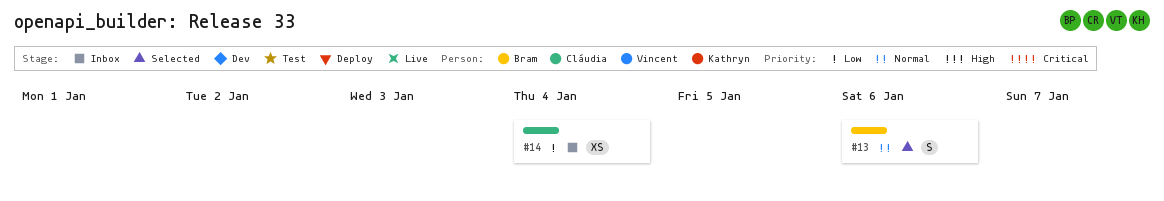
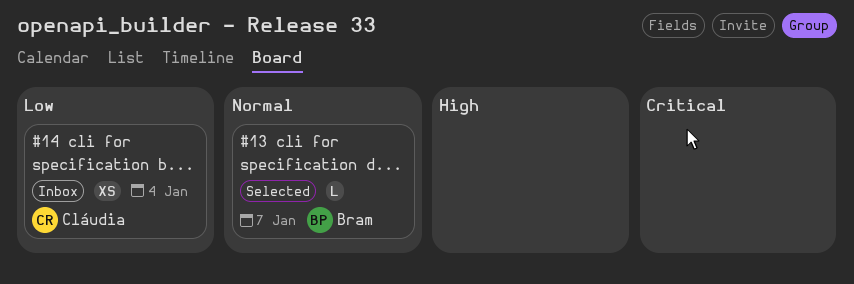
#13, estimate: S -> L
#13, due: Jan 6 -> Jan 7

